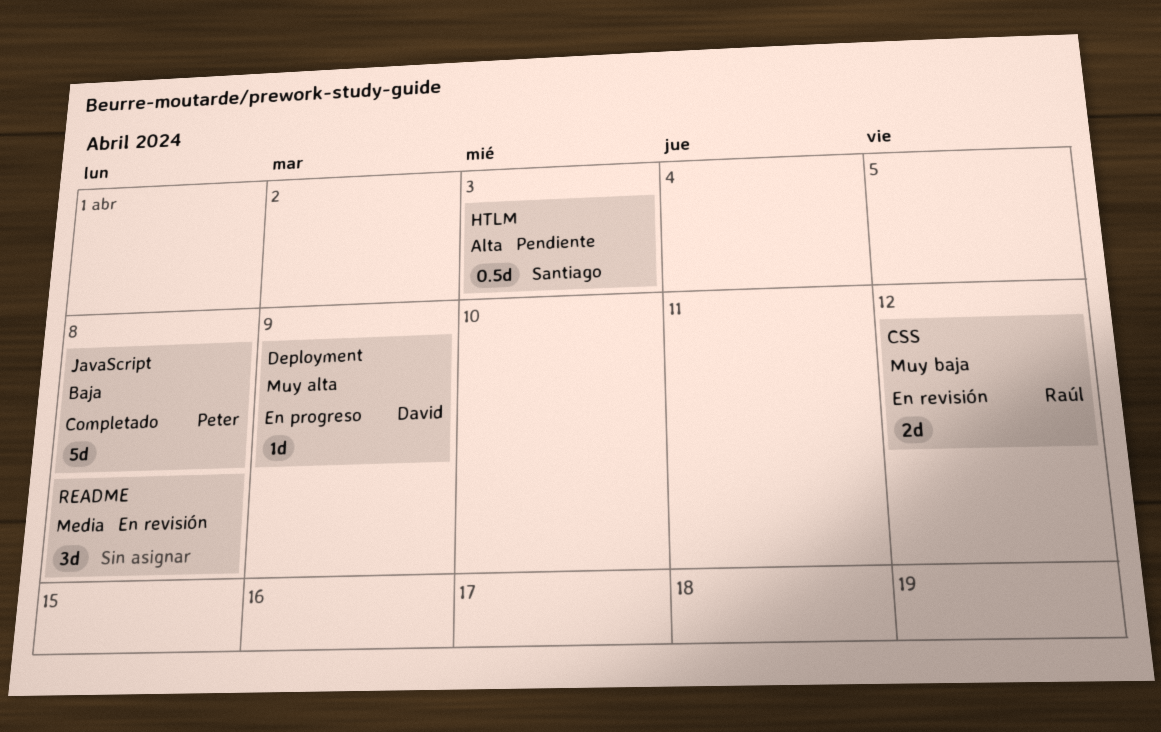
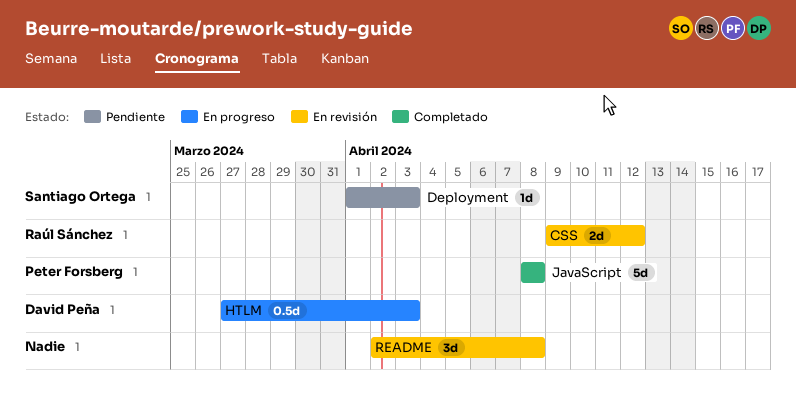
Deployment, status: En progreso -> Pendiente
Deployment, owner: David Peña -> Santiago Ortega
Deployment, due: Apr 9 -> Apr 3
HTLM, status: Pendiente -> En progreso
HTLM, owner: Santiago Ortega -> David Peña

